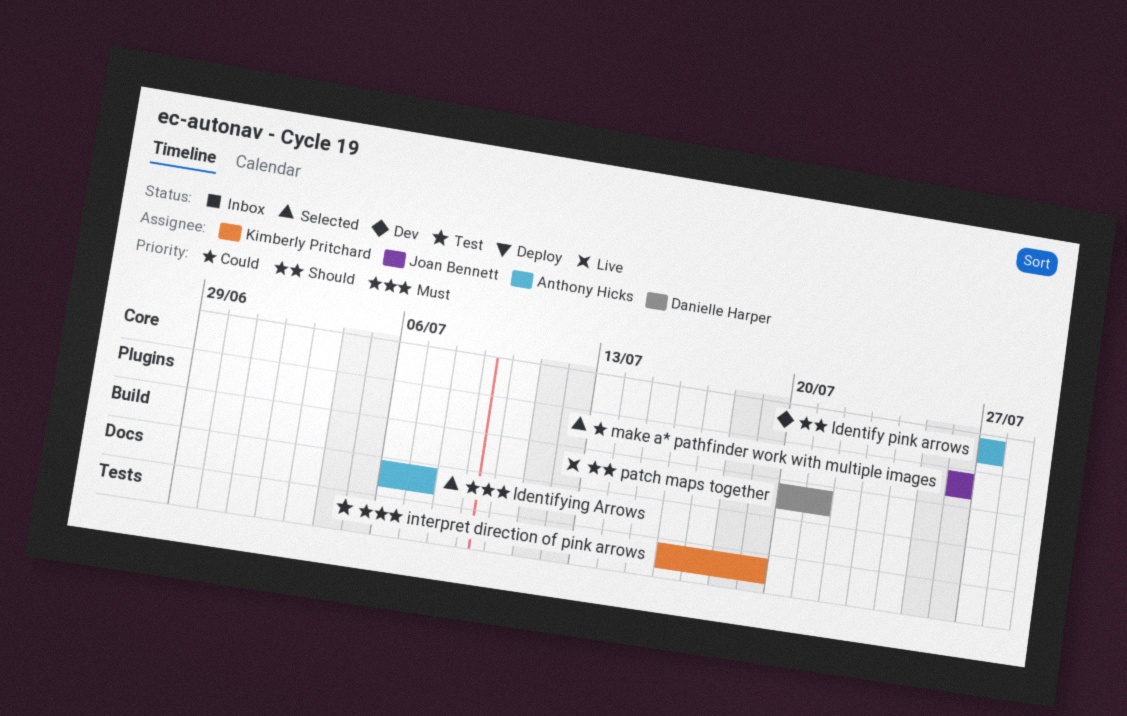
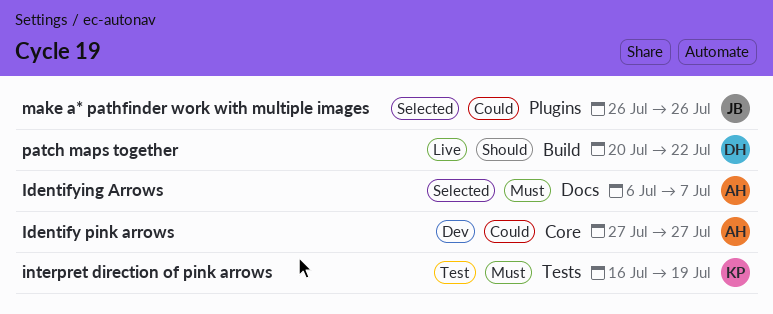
Identify pink arrows, priority: Should -> Could
patch maps together, due: Jul 21 -> Jul 22

